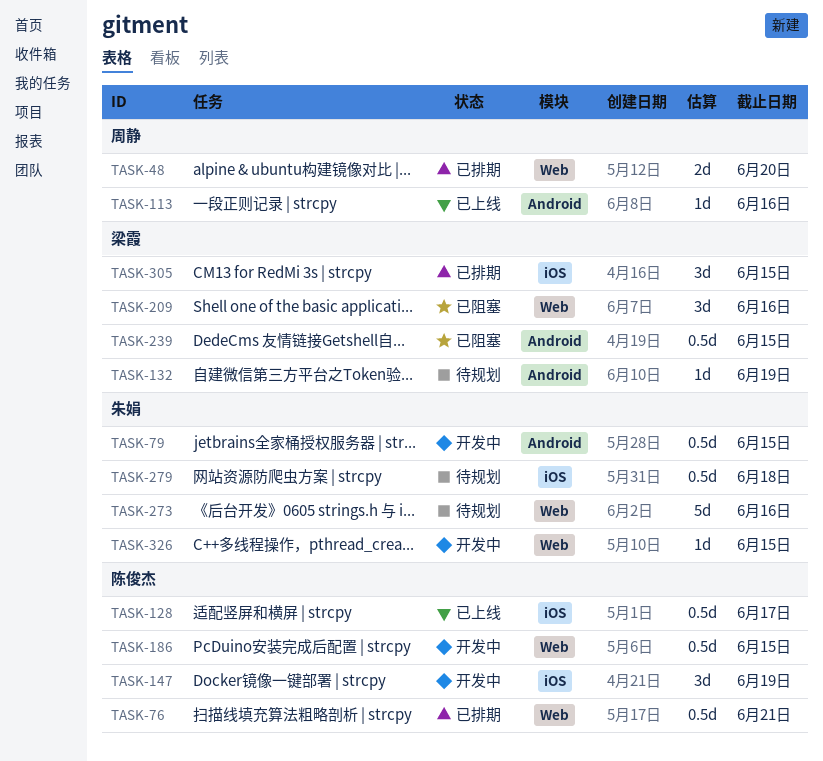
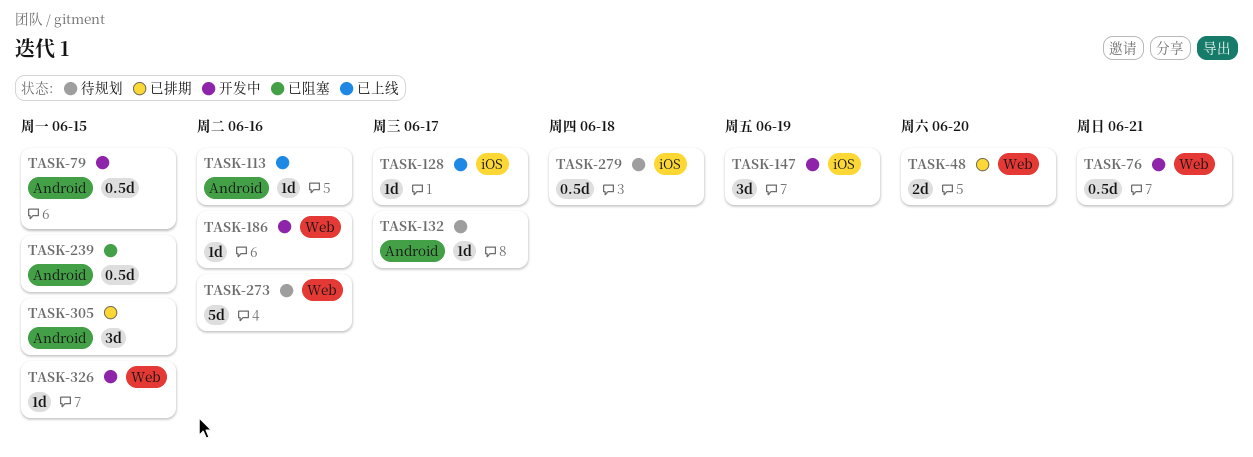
TASK-76, status: 已排期 -> 开发中
TASK-128, estimate: 0.5d -> 1d
TASK-132, due: Jun 19 -> Jun 17
TASK-186, estimate: 0.5d -> 1d
TASK-186, due: Jun 15 -> Jun 16
TASK-209: present -> none
TASK-305, label: iOS -> Android

